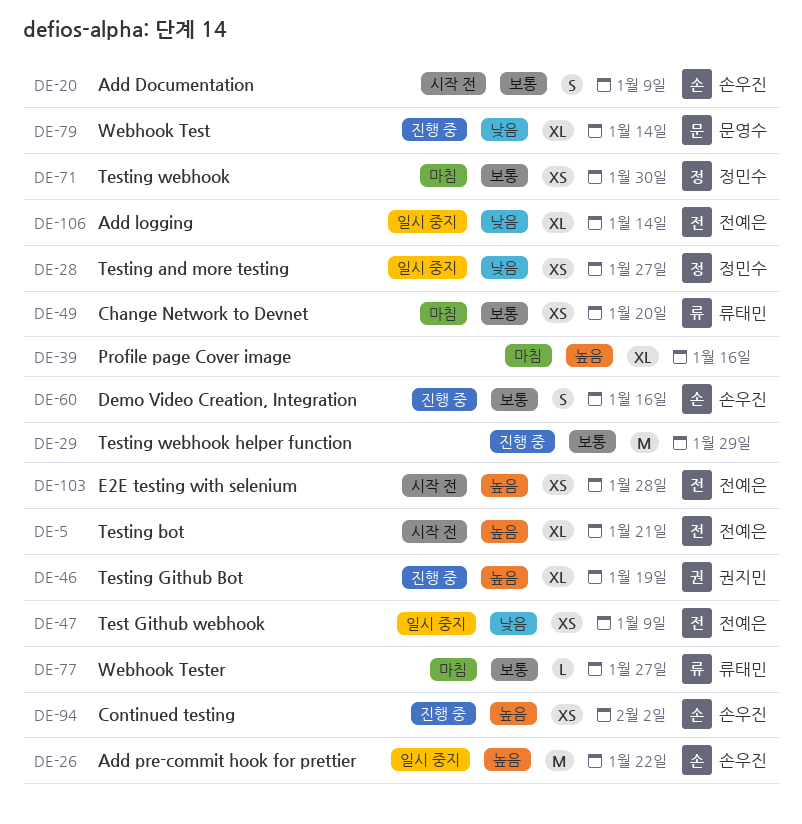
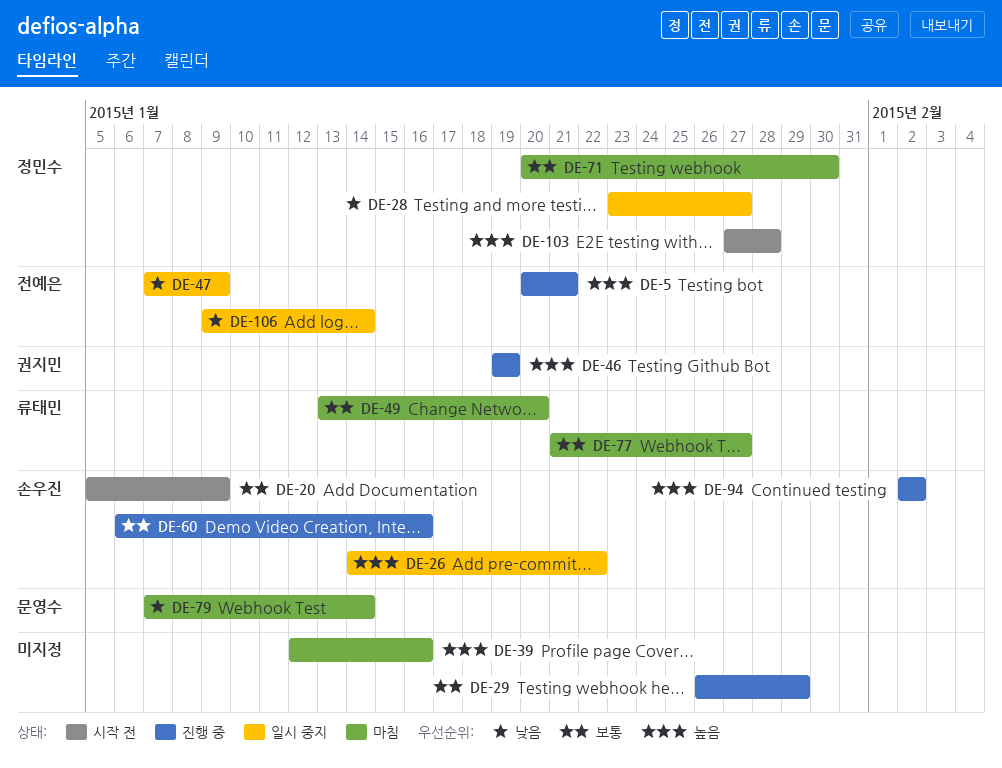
DE-5, status: 시작 전 -> 진행 중
DE-79, status: 진행 중 -> 마침
DE-103, owner: 전예은 -> 정민수

